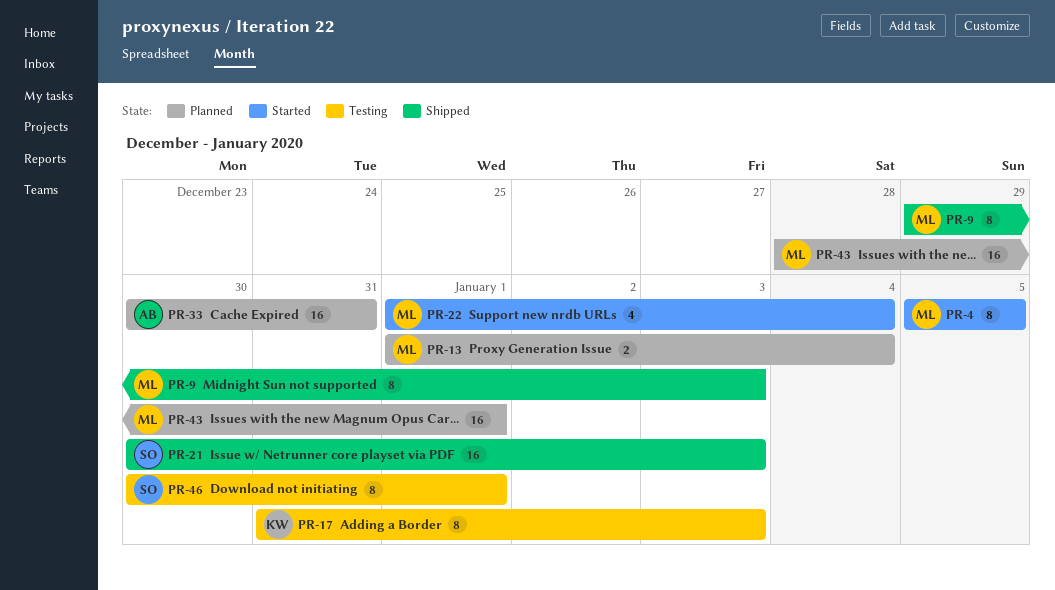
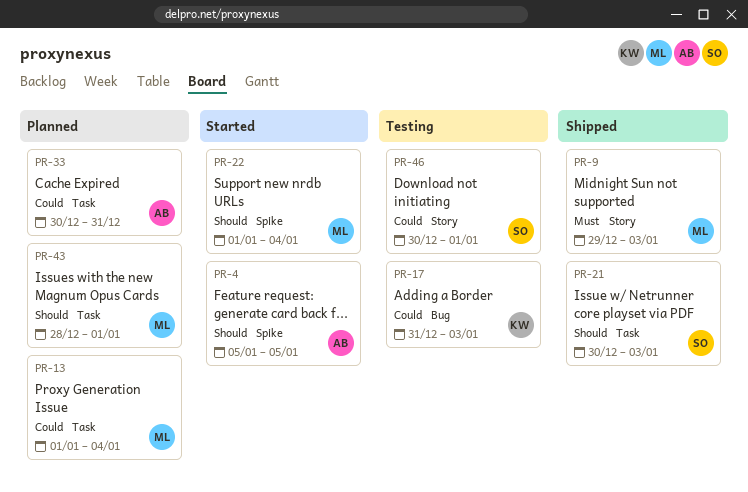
PR-4, owner: ML -> AB

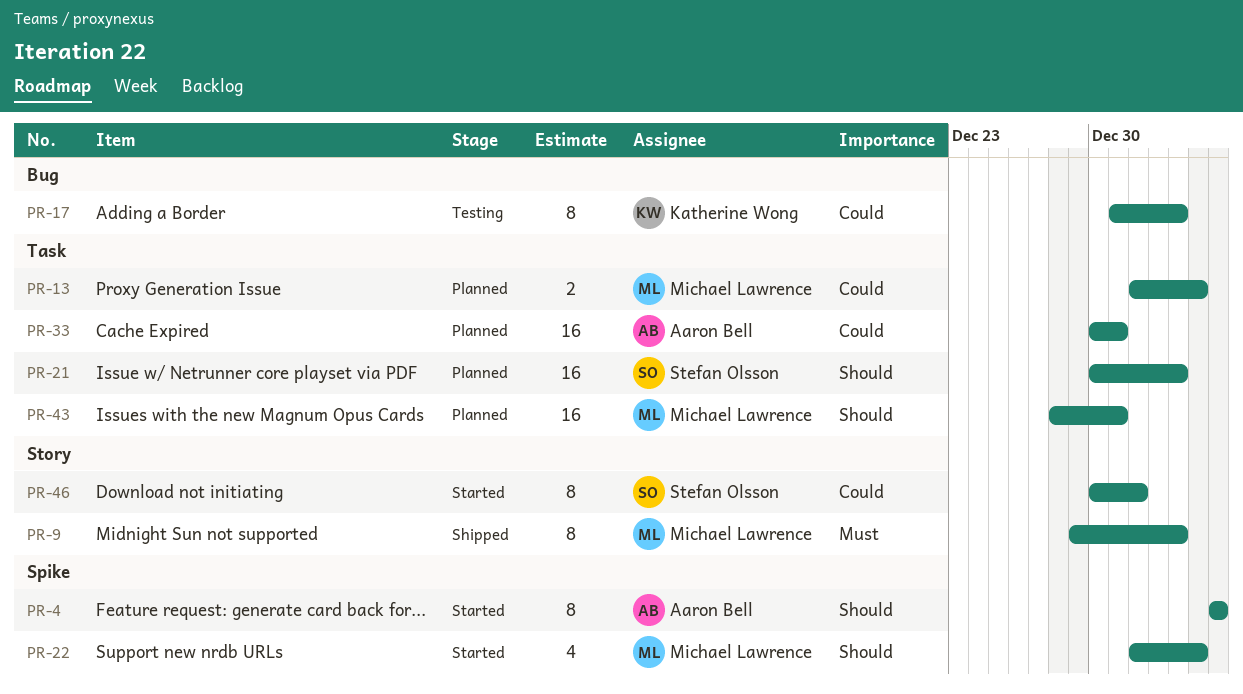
PR-21, status: Shipped -> Planned
PR-43, due: Jan 1 -> Dec 31
PR-46, status: Testing -> Started

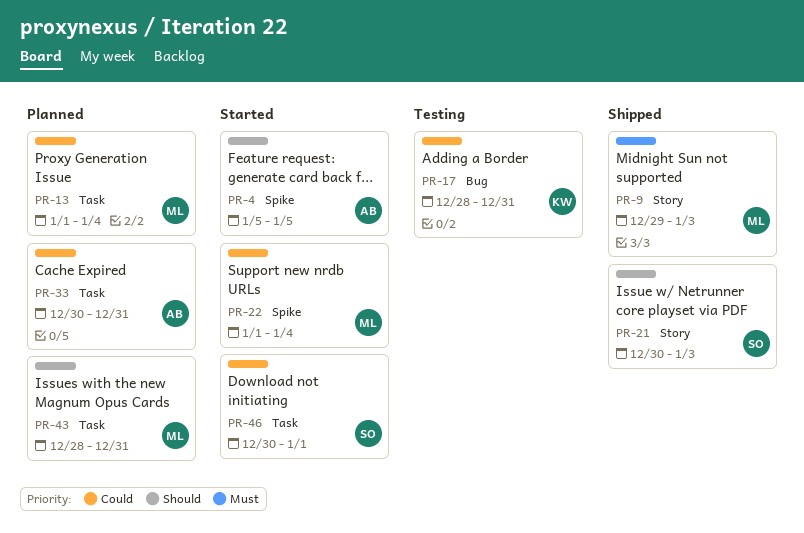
PR-17, start: Dec 31 -> Dec 28
PR-17, due: Jan 3 -> Dec 31
PR-21, status: Planned -> Shipped
PR-21, label: Task -> Story
PR-22, priority: Should -> Could
PR-46, label: Story -> Task

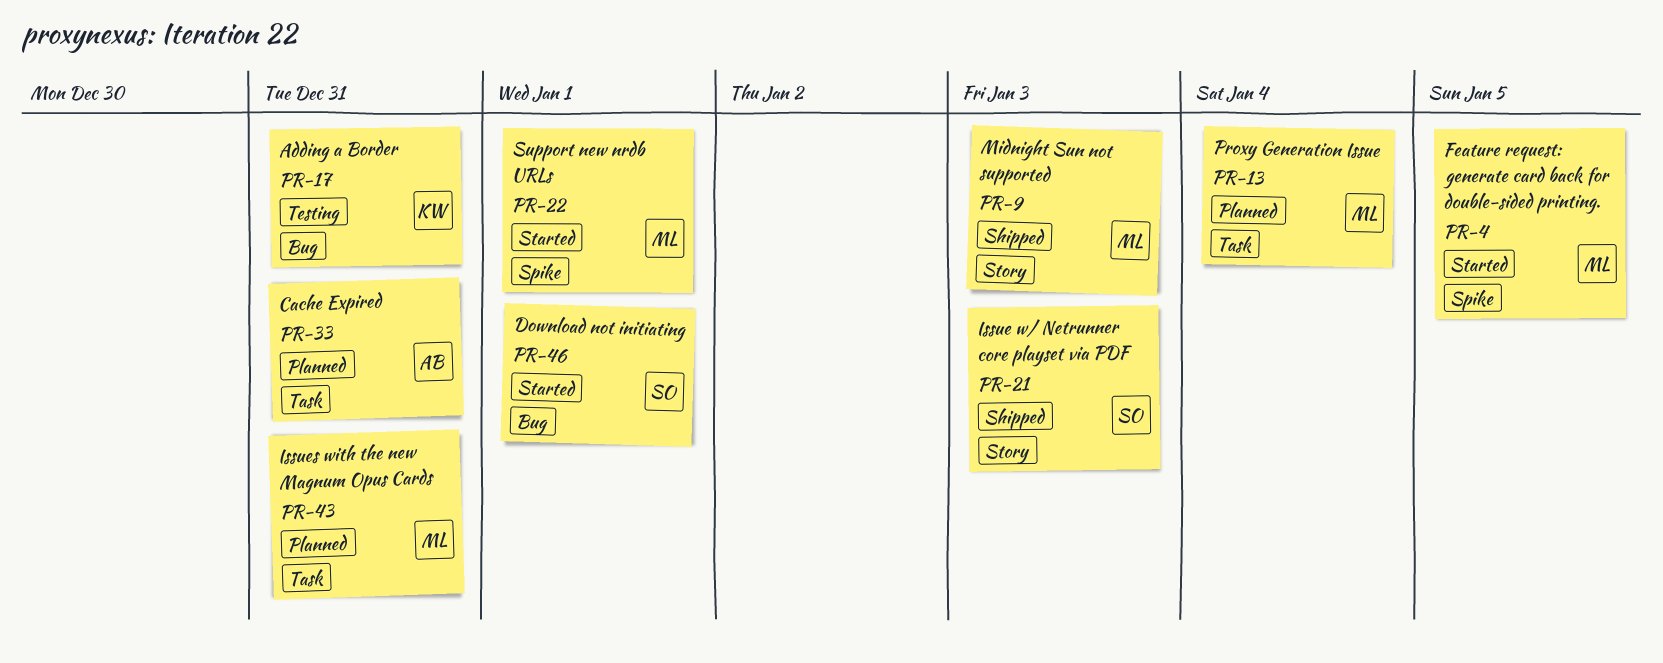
PR-4, owner: AB -> ML
PR-22, due: Jan 4 -> Jan 1
PR-46, label: Task -> Bug

